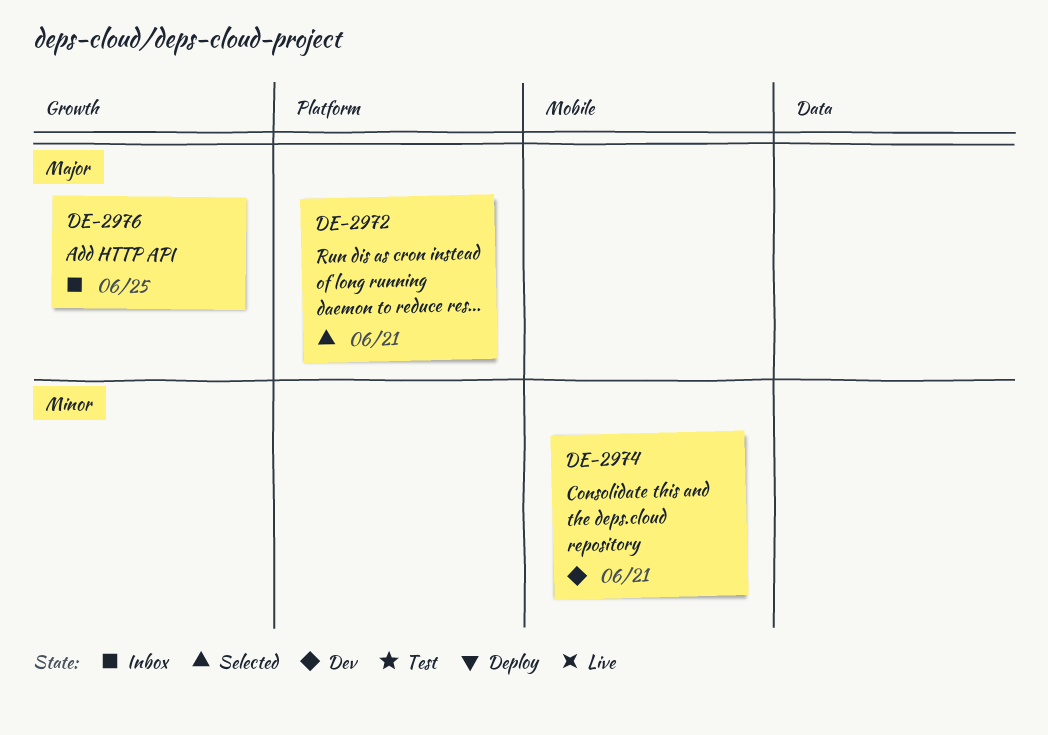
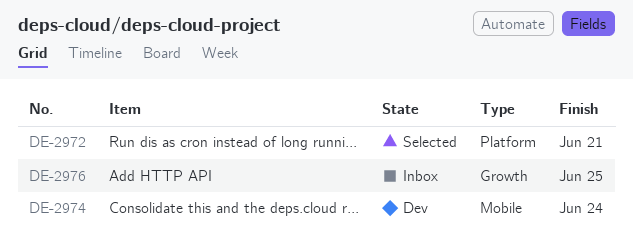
DE-2974, due: Jun 21 -> Jun 24

